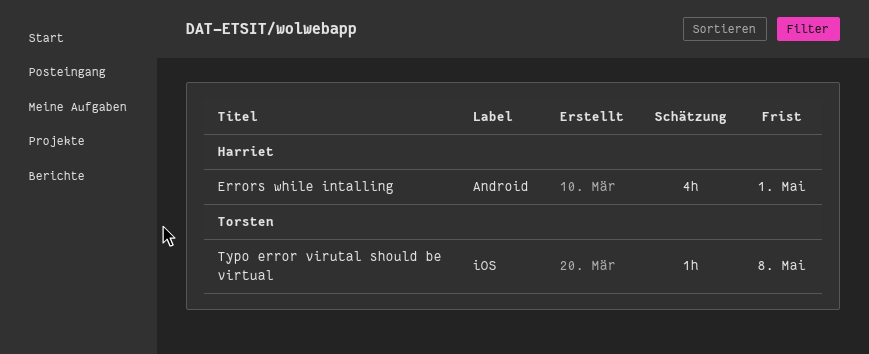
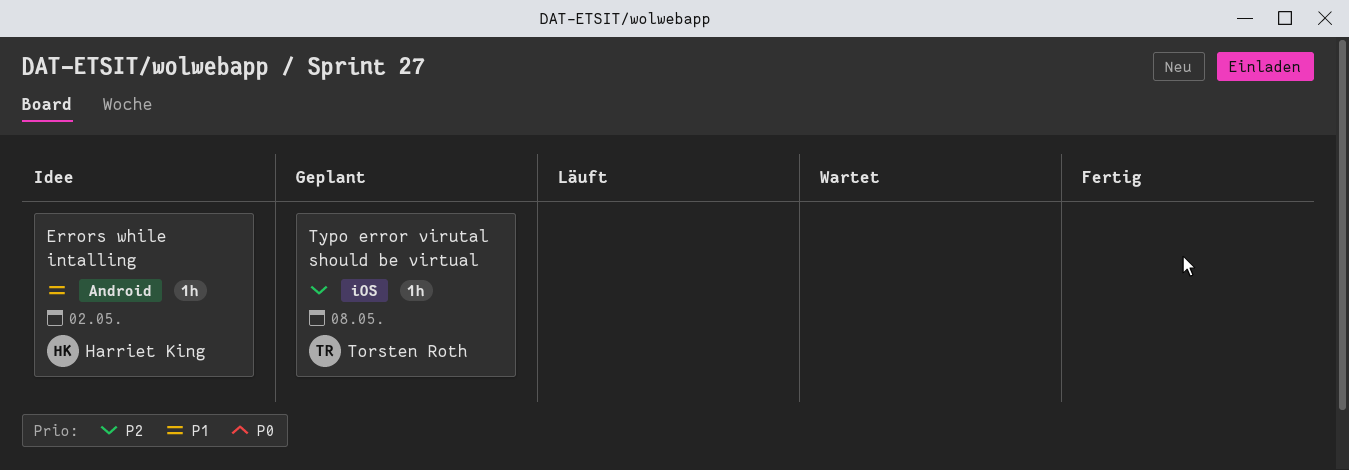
Errors while intalling, estimate: 4h -> 1h
Errors while intalling, due: May 1 -> May 2

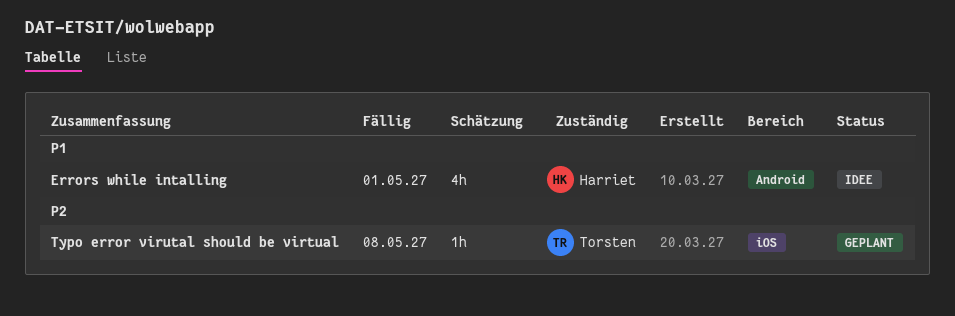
Errors while intalling, estimate: 1h -> 4h
Errors while intalling, due: May 2 -> May 1

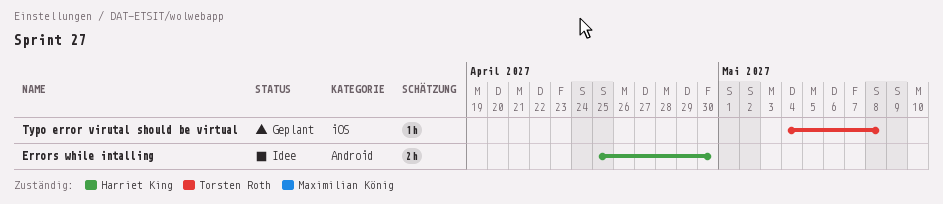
Errors while intalling, estimate: 4h -> 2h
Errors while intalling, due: May 1 -> Apr 30

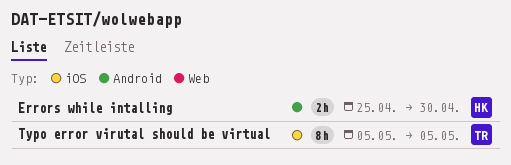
Typo error virutal should be virtual, estimate: 1h -> 8h
Typo error virutal should be virtual, start: May 4 -> May 5
Typo error virutal should be virtual, due: May 8 -> May 5

